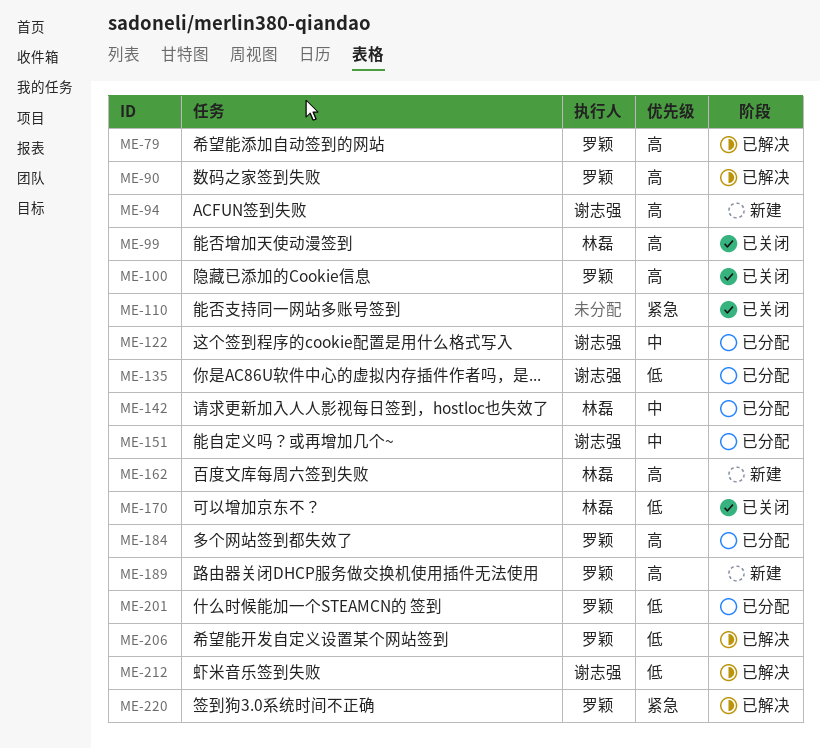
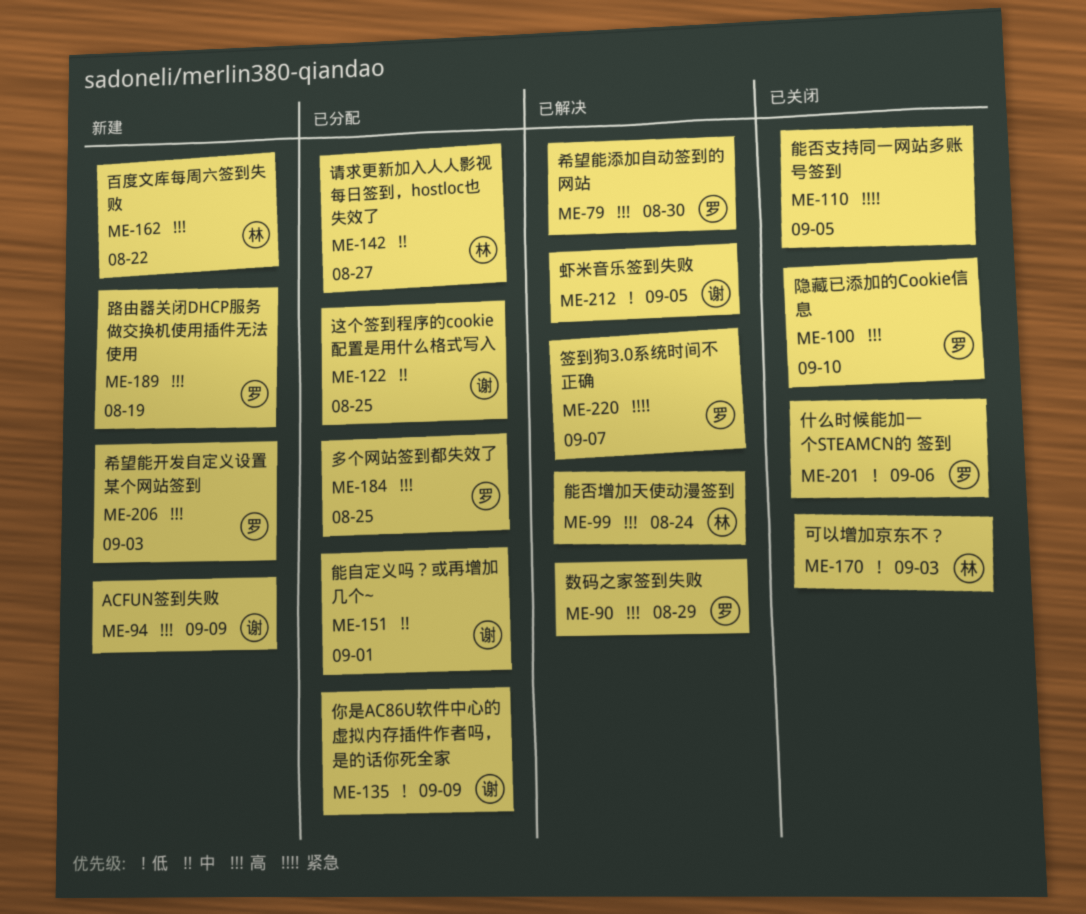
ME-99, status: 已关闭 -> 已解决
ME-201, status: 已分配 -> 已关闭
ME-206, status: 已解决 -> 新建
ME-206, priority: 低 -> 高

